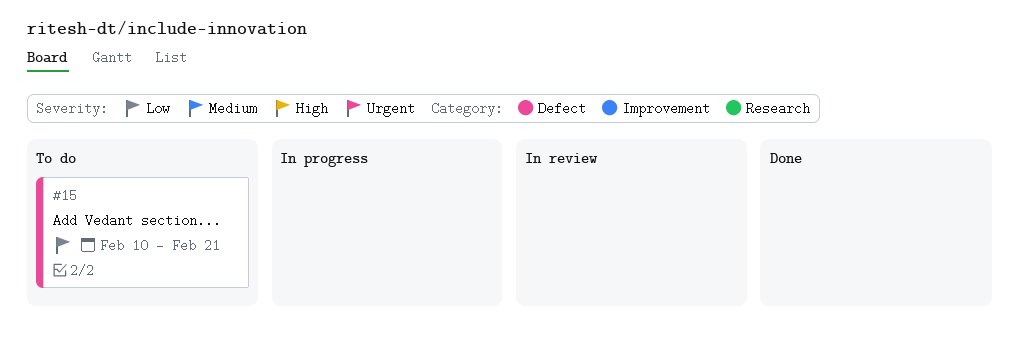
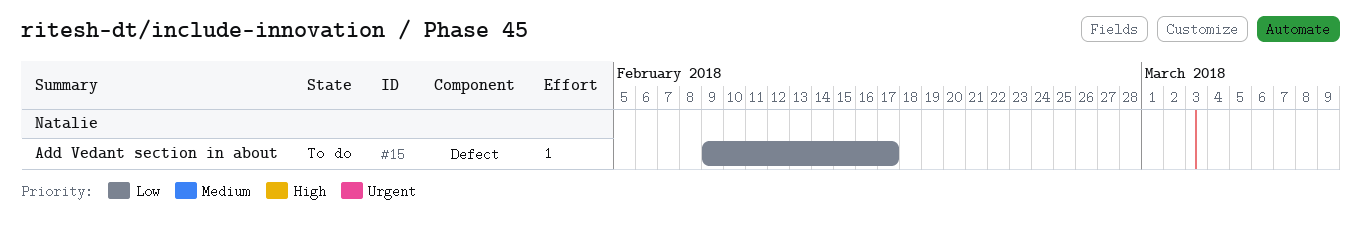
#15, start: Feb 10 -> Feb 9
#15, due: Feb 21 -> Feb 17

